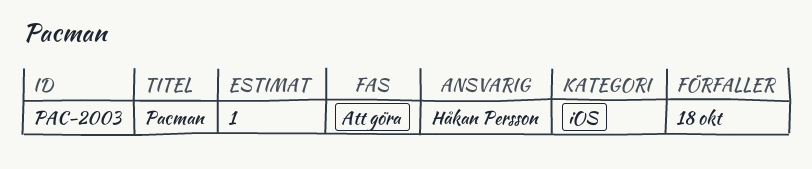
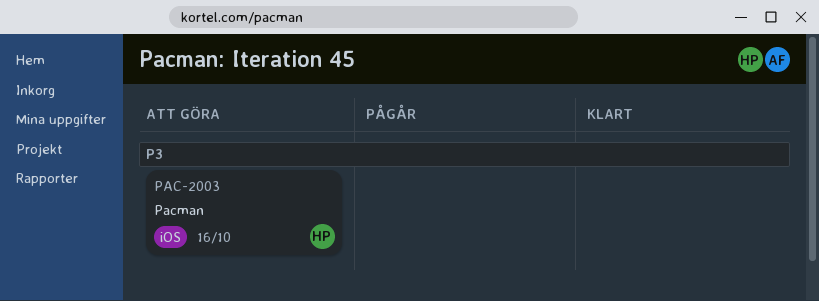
PAC-2003, due: Oct 18 -> Oct 16

